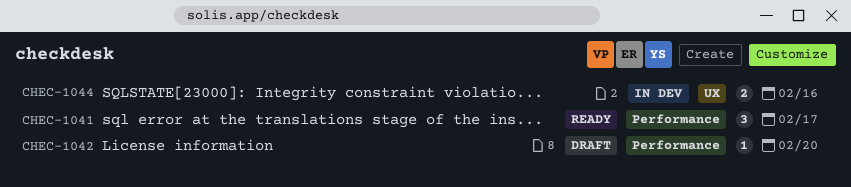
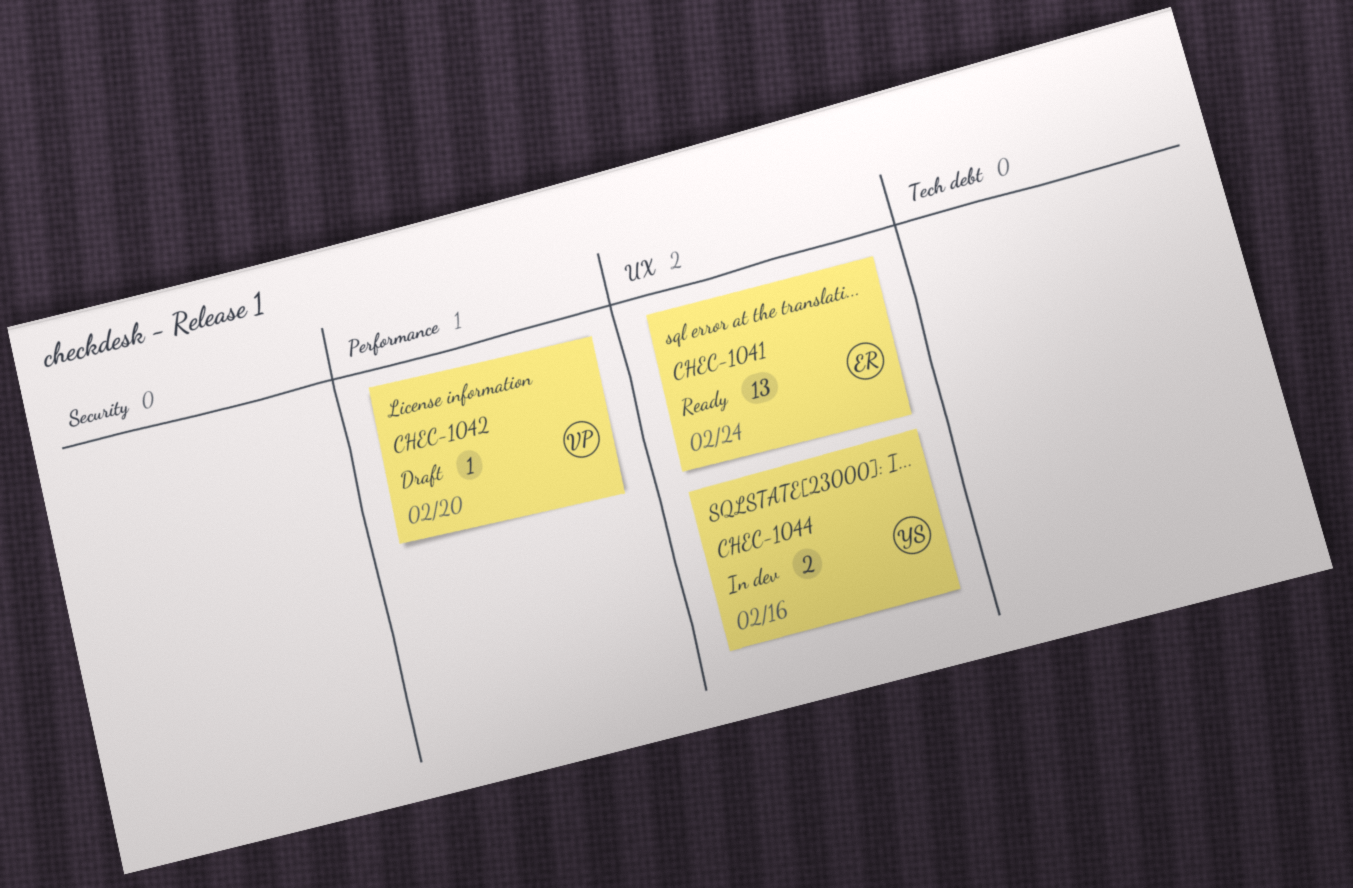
CHEC-1041, label: Performance -> UX
CHEC-1041, estimate: 3 -> 13
CHEC-1041, due: Feb 17 -> Feb 24

